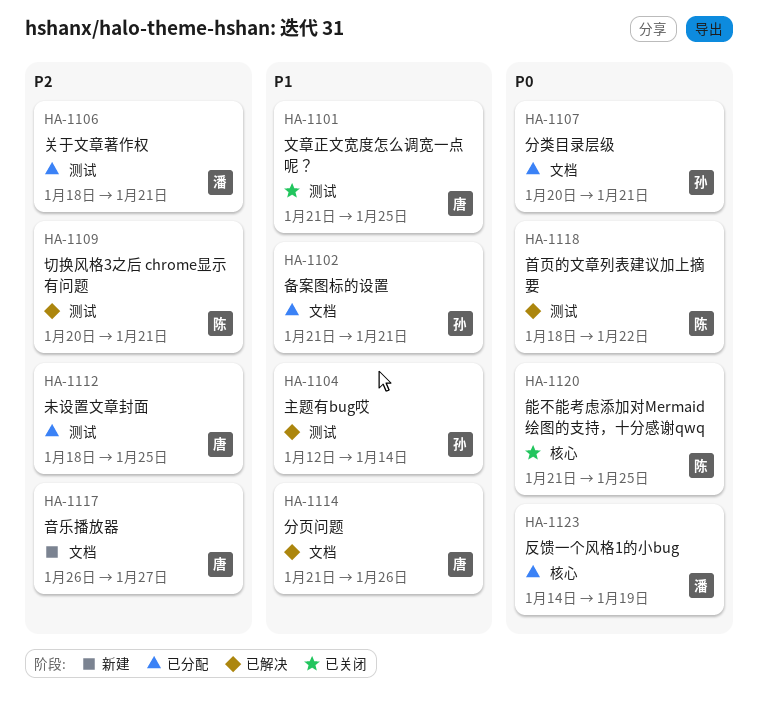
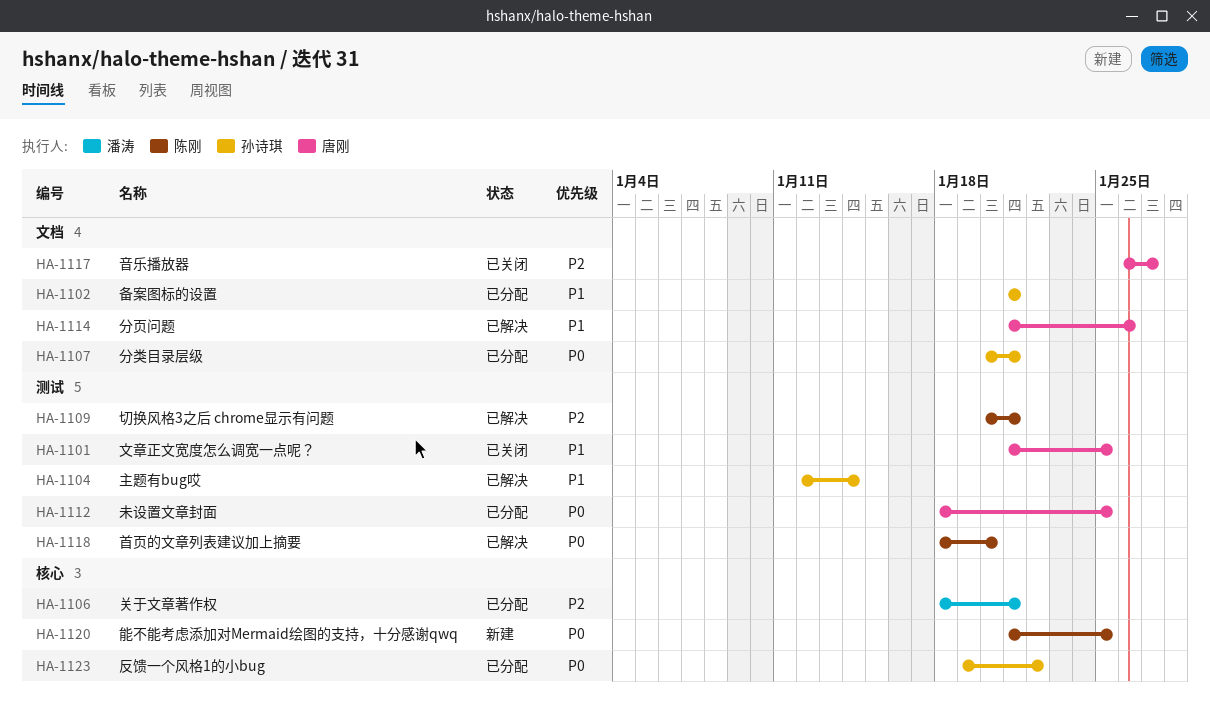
HA-1106, label: 测试 -> 核心
HA-1112, priority: P2 -> P0
HA-1117, status: 新建 -> 已关闭
HA-1118, due: Jan 22 -> Jan 20
HA-1120, status: 已关闭 -> 新建
HA-1123, owner: 潘涛 -> 孙诗琪
HA-1123, start: Jan 14 -> Jan 19
HA-1123, due: Jan 19 -> Jan 22

